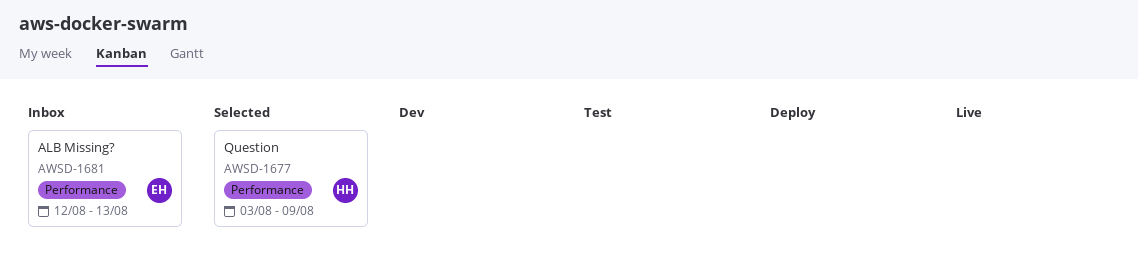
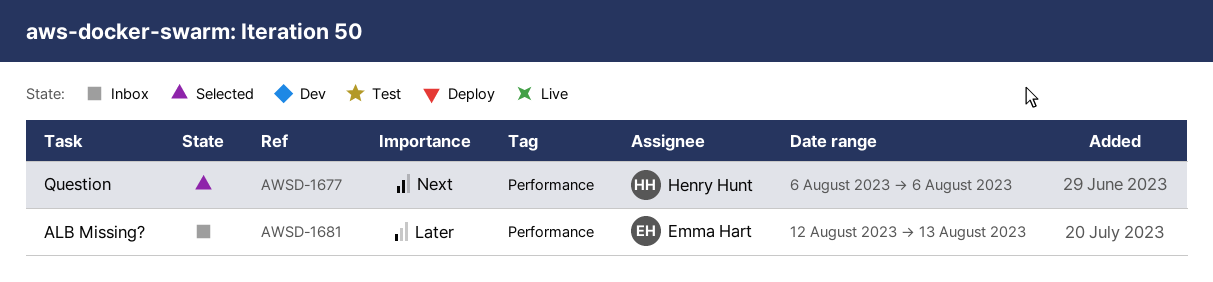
AWSD-1677, start: Aug 3 -> Aug 6
AWSD-1677, due: Aug 9 -> Aug 6

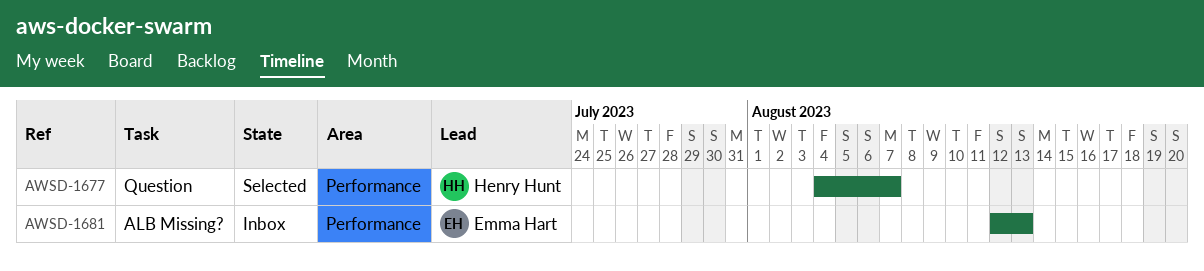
AWSD-1677, start: Aug 6 -> Aug 4
AWSD-1677, due: Aug 6 -> Aug 7

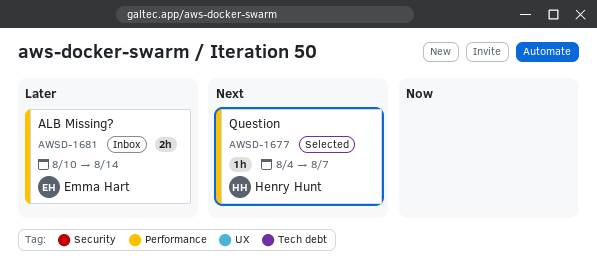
AWSD-1681, start: Aug 12 -> Aug 10
AWSD-1681, due: Aug 13 -> Aug 14

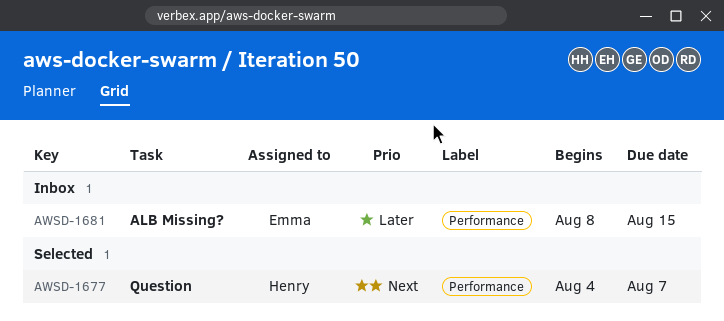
AWSD-1681, start: Aug 10 -> Aug 8
AWSD-1681, due: Aug 14 -> Aug 15

